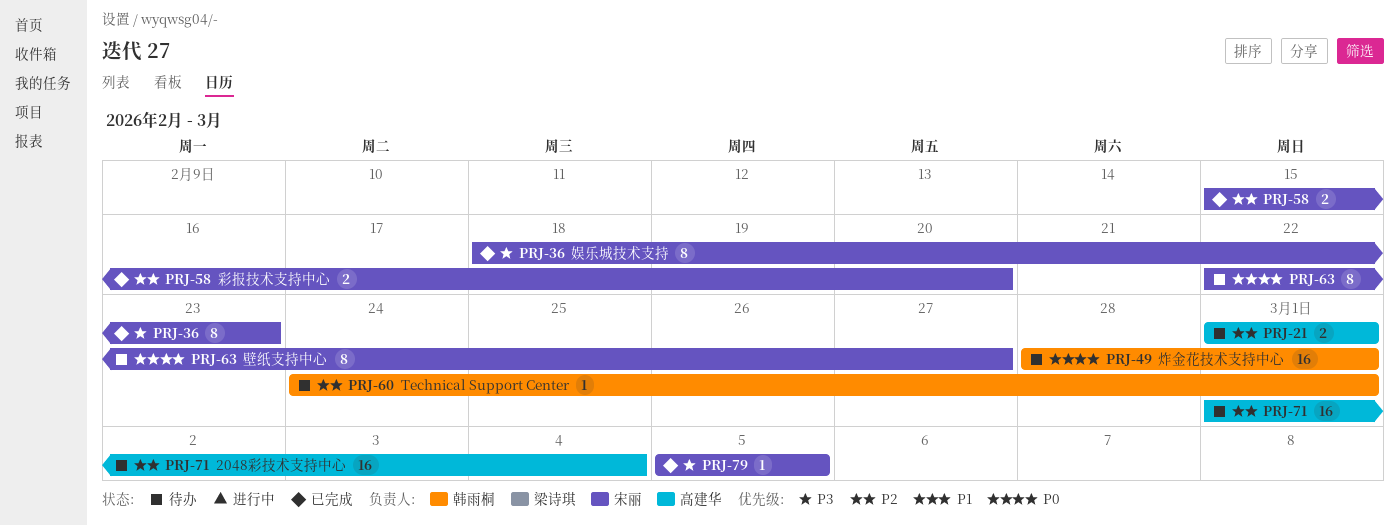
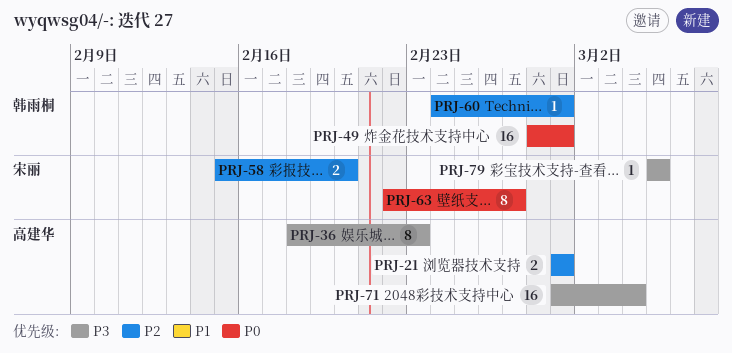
PRJ-36, owner: 宋丽 -> 高建华
PRJ-71, priority: P2 -> P3

